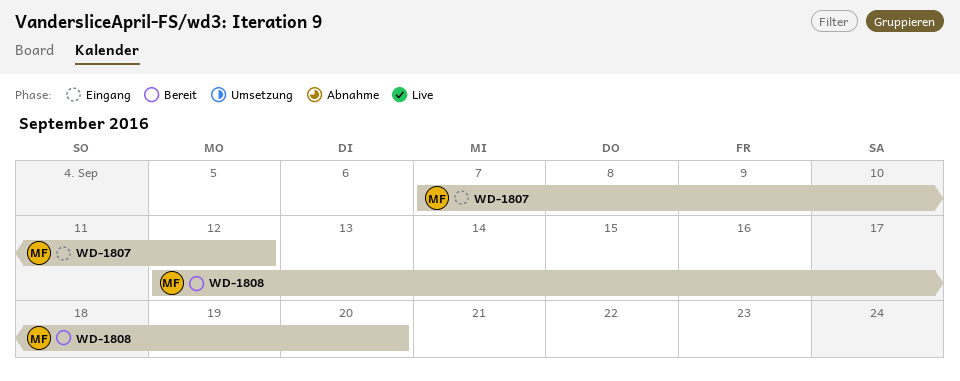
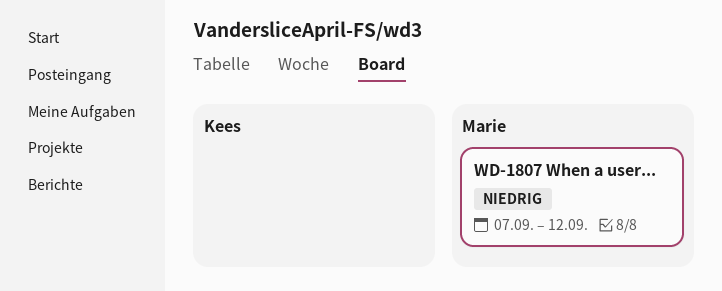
WD-1808: present -> none

